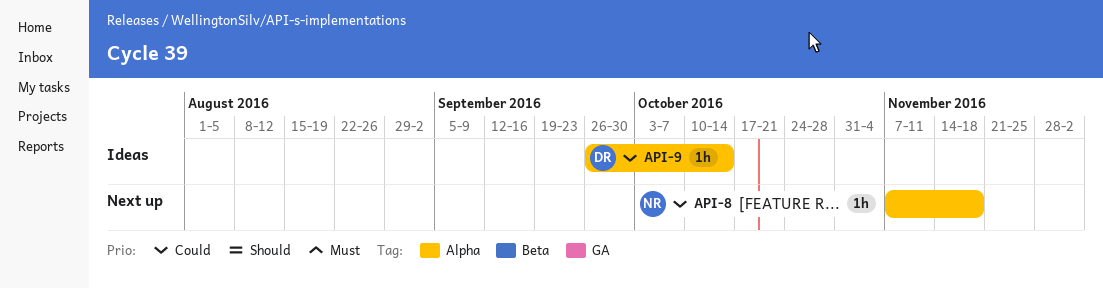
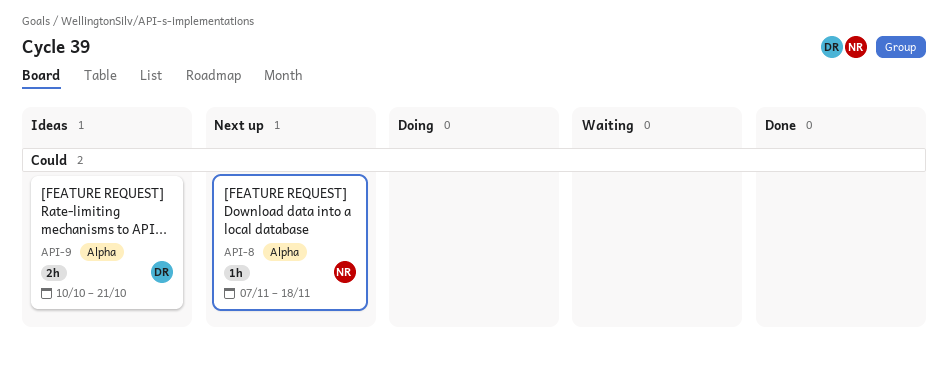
API-9, estimate: 1h -> 2h
API-9, start: Sep 26 -> Oct 10
API-9, due: Oct 14 -> Oct 21

